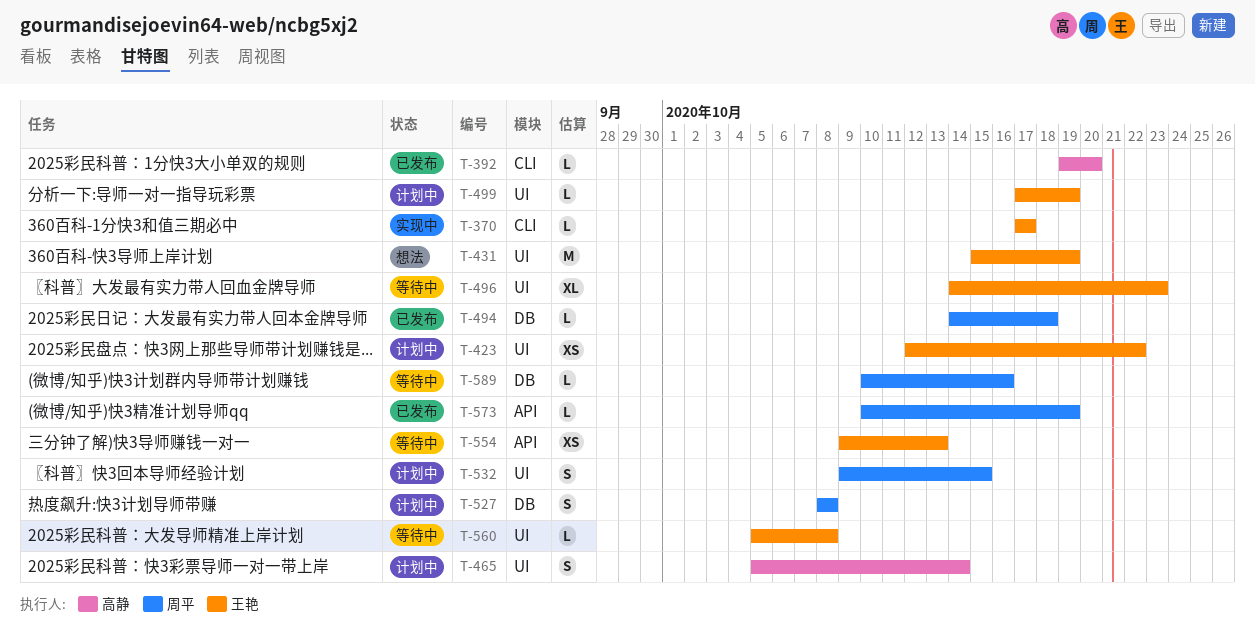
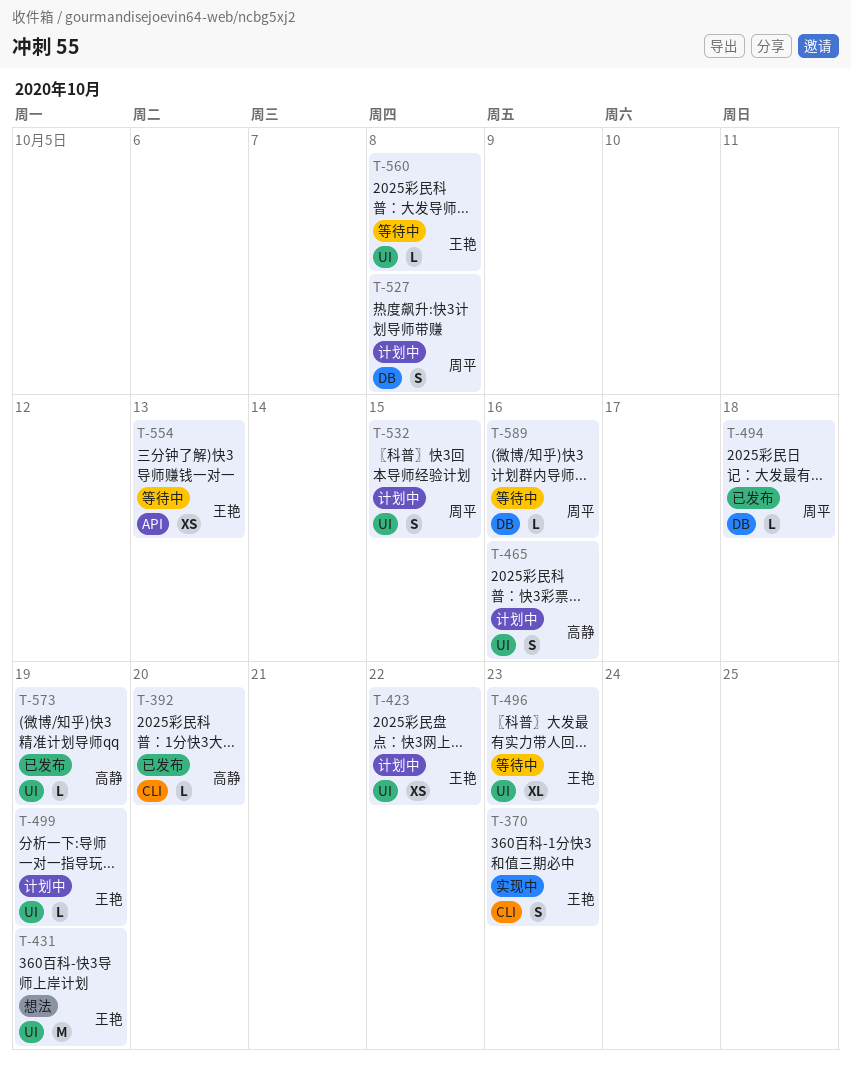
T-370, estimate: L -> S
T-370, due: Oct 17 -> Oct 23
T-465, due: Oct 14 -> Oct 16
T-573, owner: 周平 -> 高静
T-573, label: API -> UI

